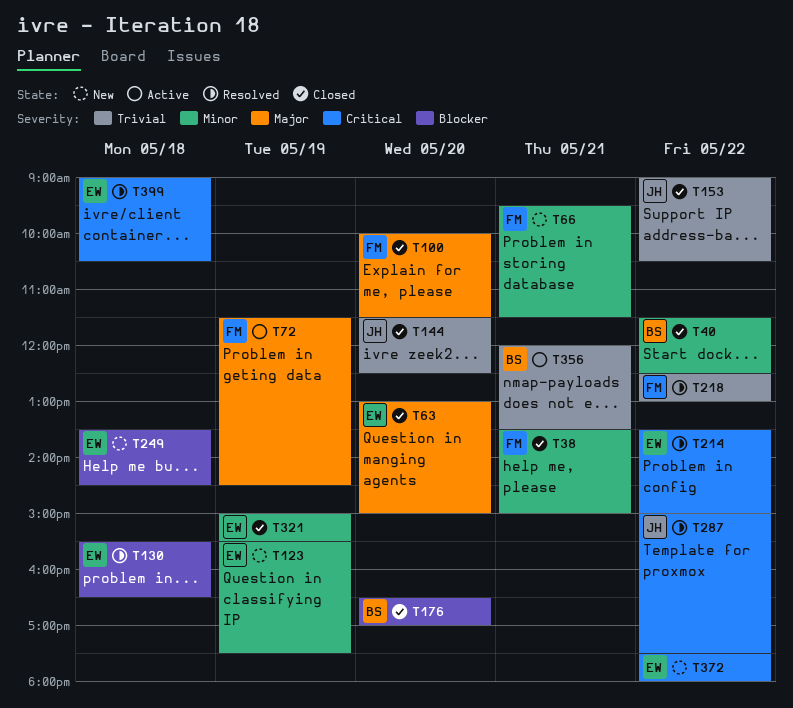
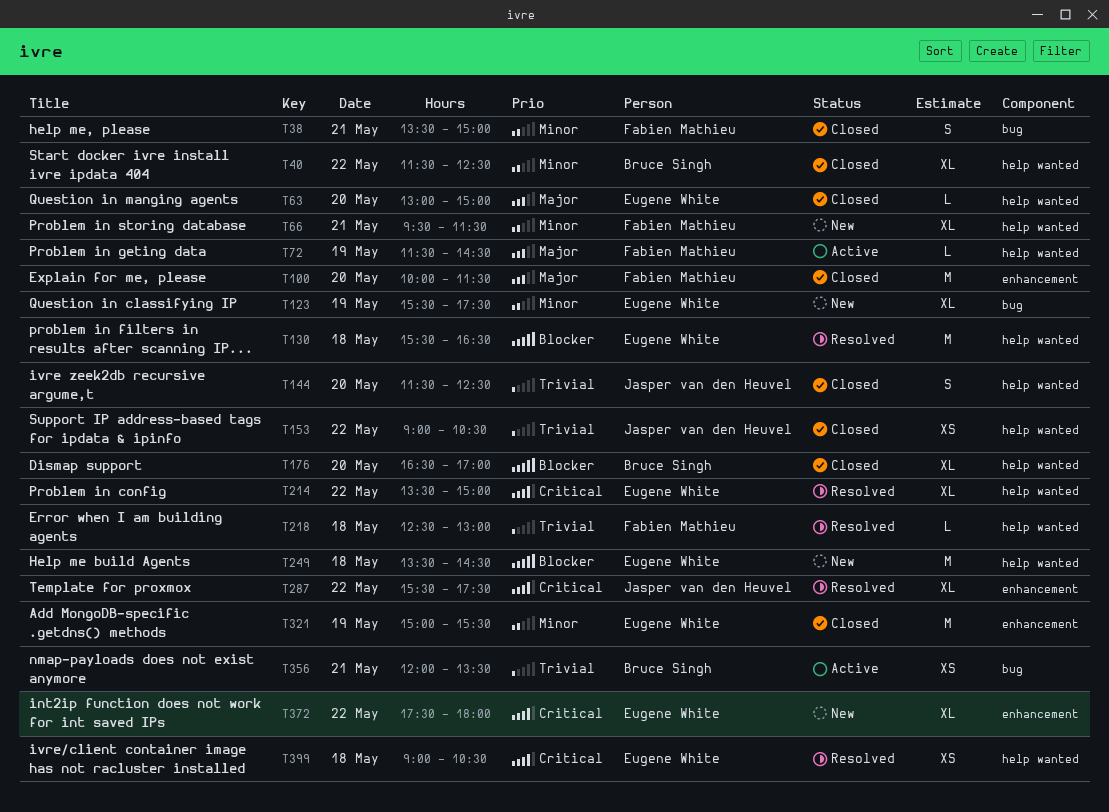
T218, day: May 22 -> May 18
T287, begins: 15:00 -> 15:30

